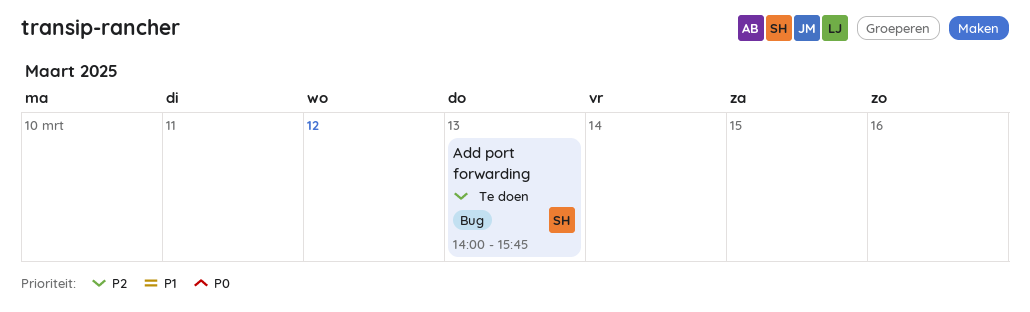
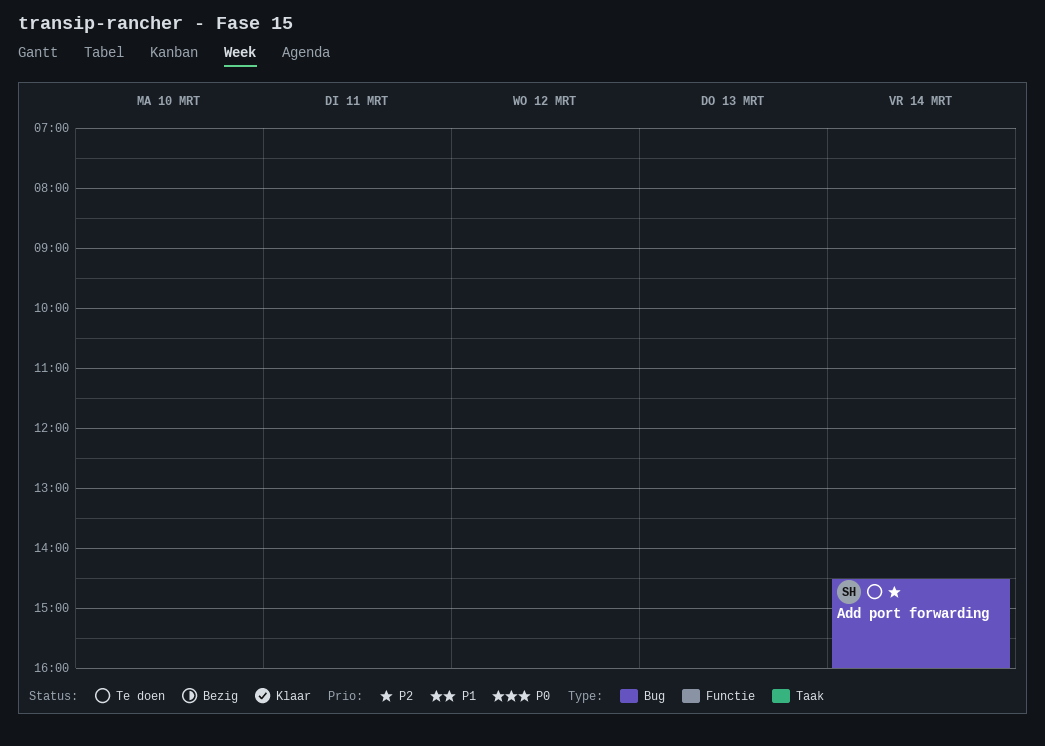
Add port forwarding, day: Mar 13 -> Mar 14
Add port forwarding, begins: 14:00 -> 14:30
Add port forwarding, ends: 15:45 -> 16:00

